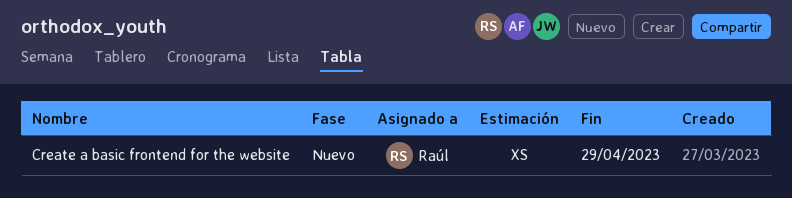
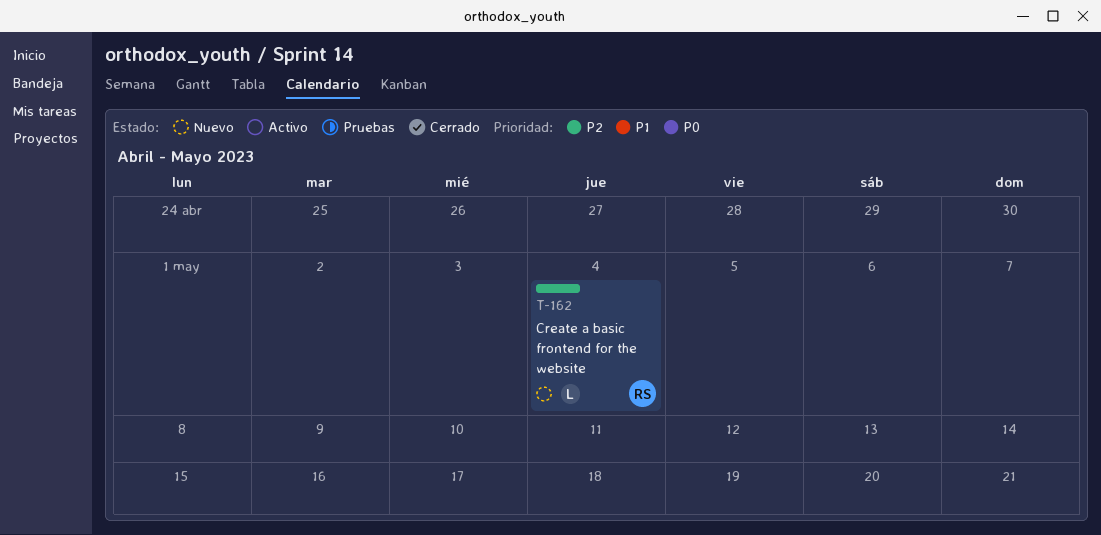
Create a basic frontend for the website, estimate: XS -> L
Create a basic frontend for the website, due: Apr 29 -> May 4

